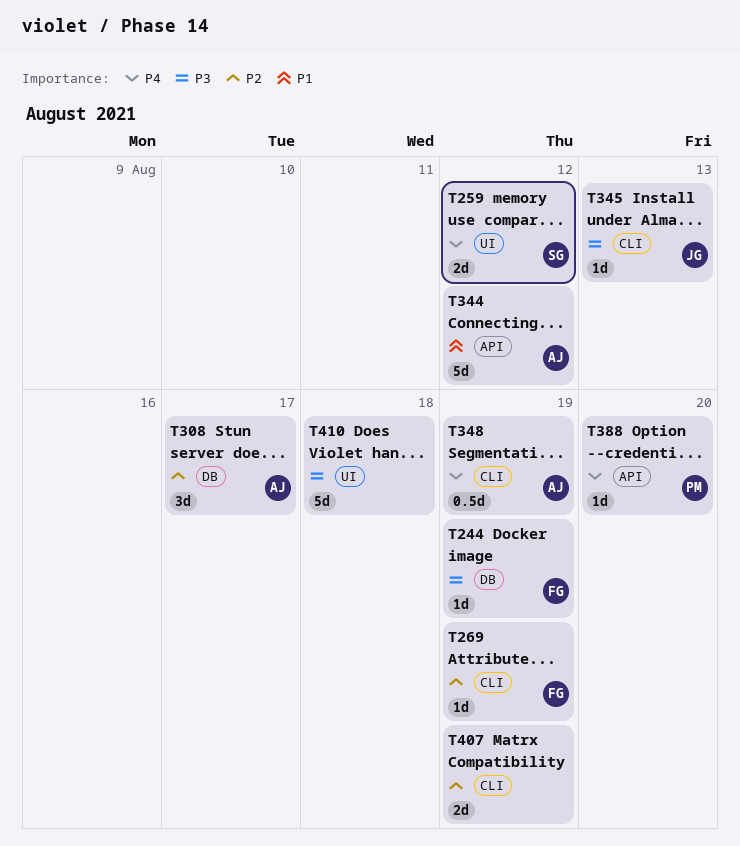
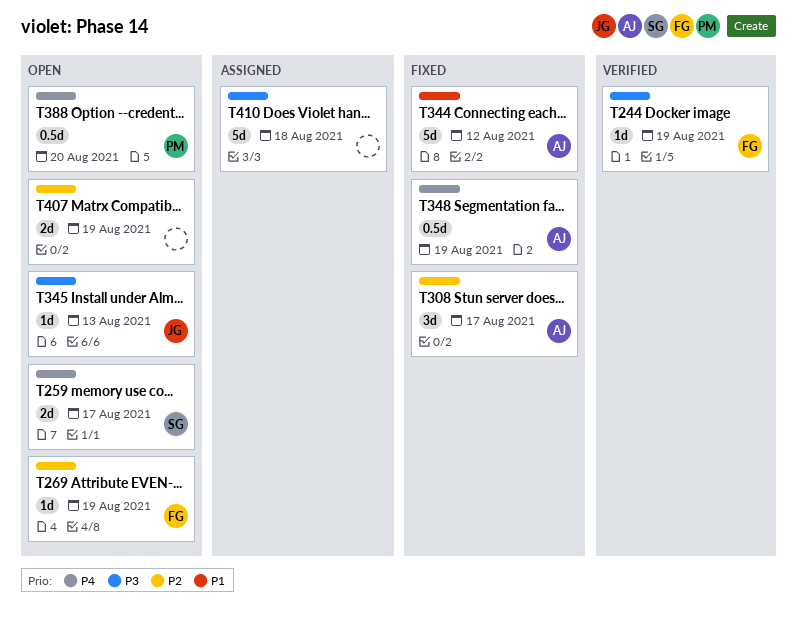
T259, due: Aug 12 -> Aug 17
T388, estimate: 1d -> 0.5d

